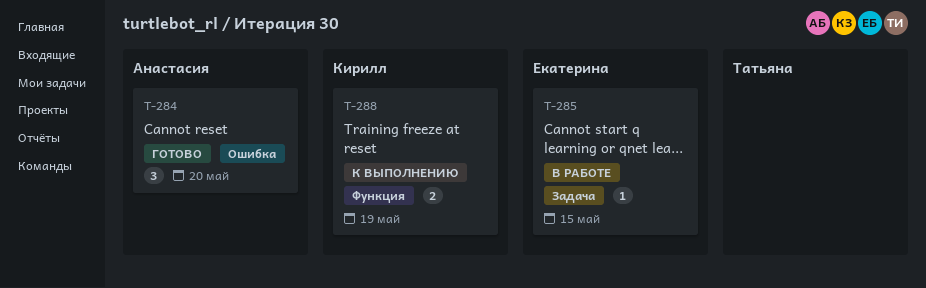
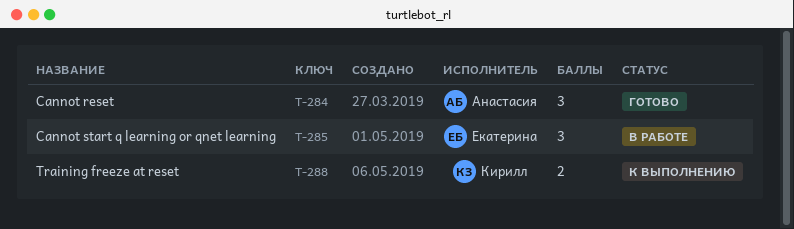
T-285, estimate: 1 -> 3

